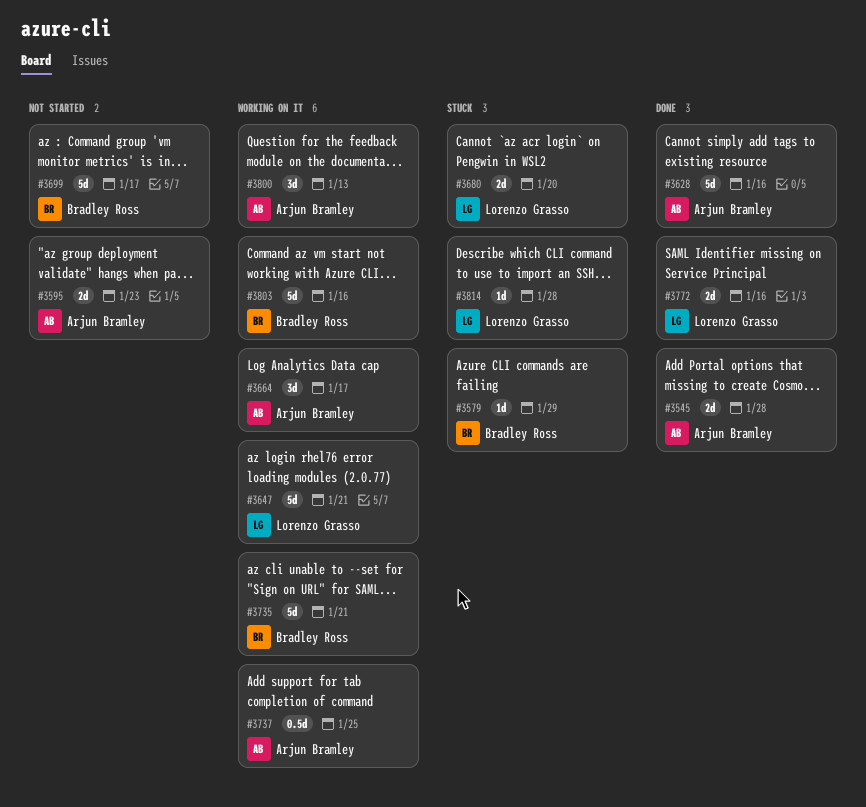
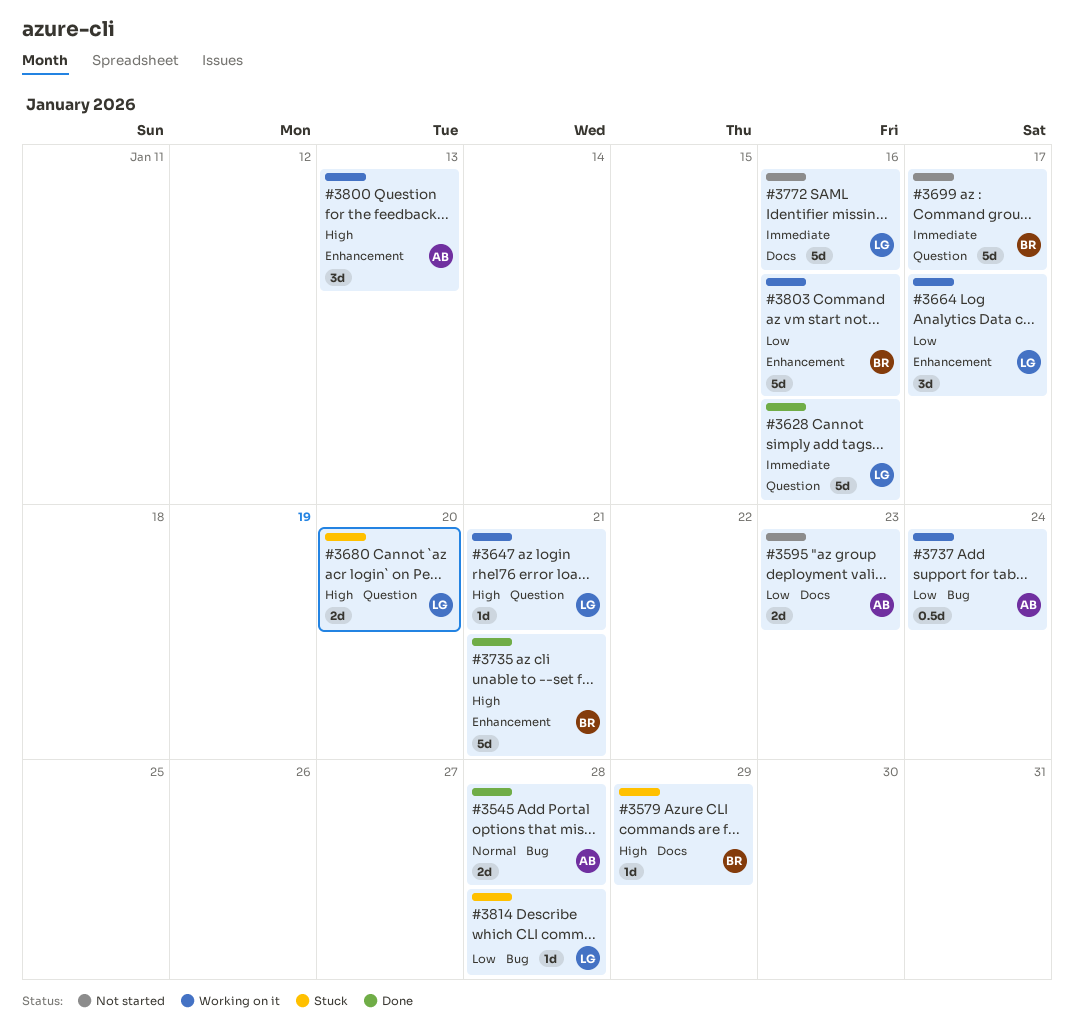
#3628, owner: Arjun Bramley -> Lorenzo Grasso
#3647, estimate: 5d -> 1d
#3664, owner: Arjun Bramley -> Lorenzo Grasso
#3735, status: Working on it -> Done
#3737, due: Jan 25 -> Jan 24
#3772, status: Done -> Not started
#3772, estimate: 2d -> 5d

